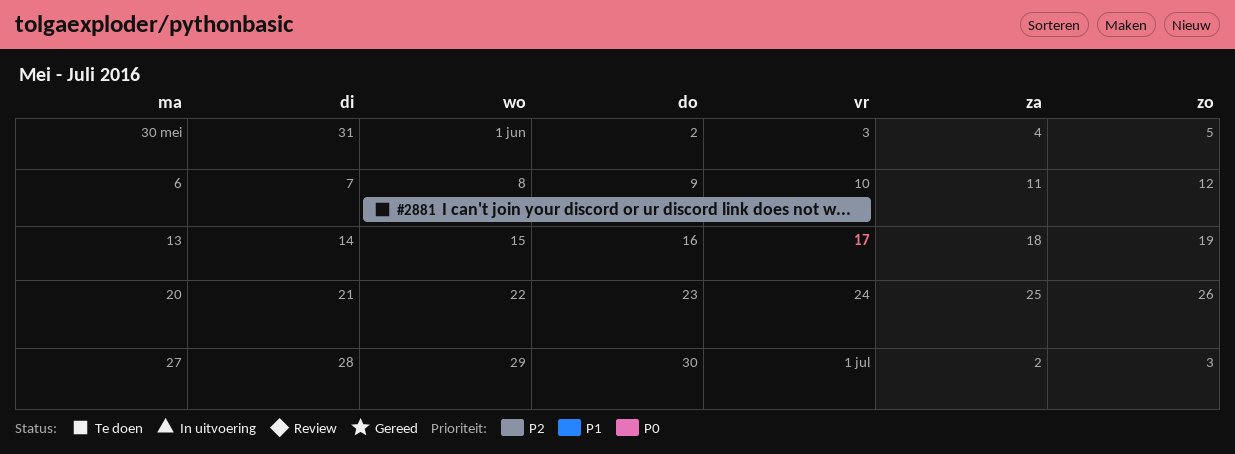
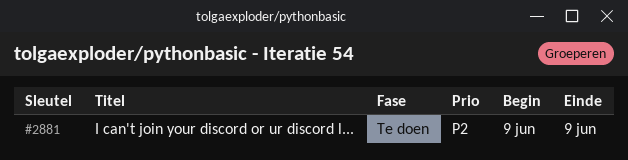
#2881, start: Jun 8 -> Jun 9
#2881, due: Jun 10 -> Jun 9

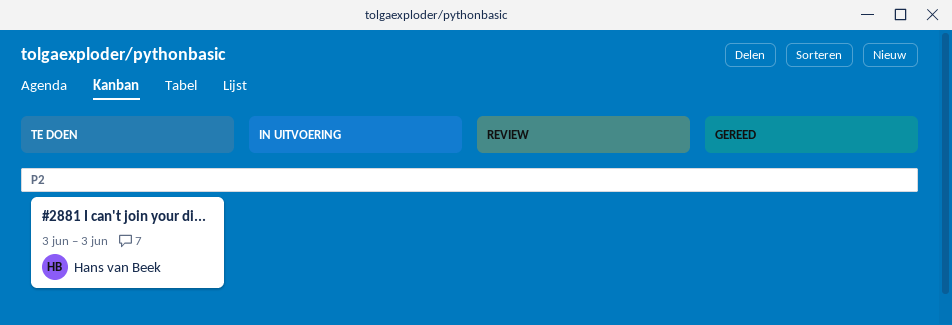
#2881, start: Jun 9 -> Jun 3
#2881, due: Jun 9 -> Jun 3

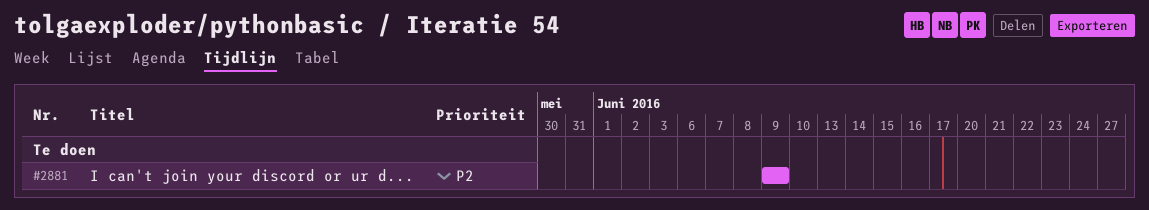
#2881, start: Jun 3 -> Jun 9
#2881, due: Jun 3 -> Jun 9

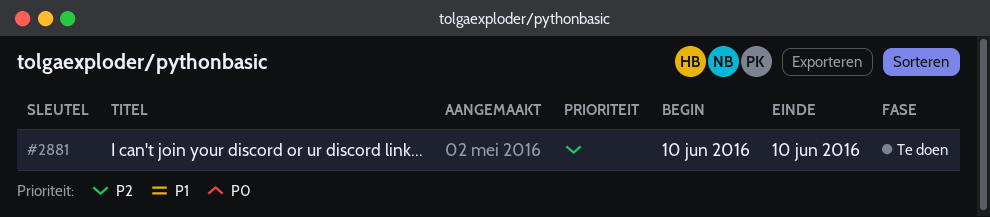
#2881, start: Jun 9 -> Jun 10
#2881, due: Jun 9 -> Jun 10

